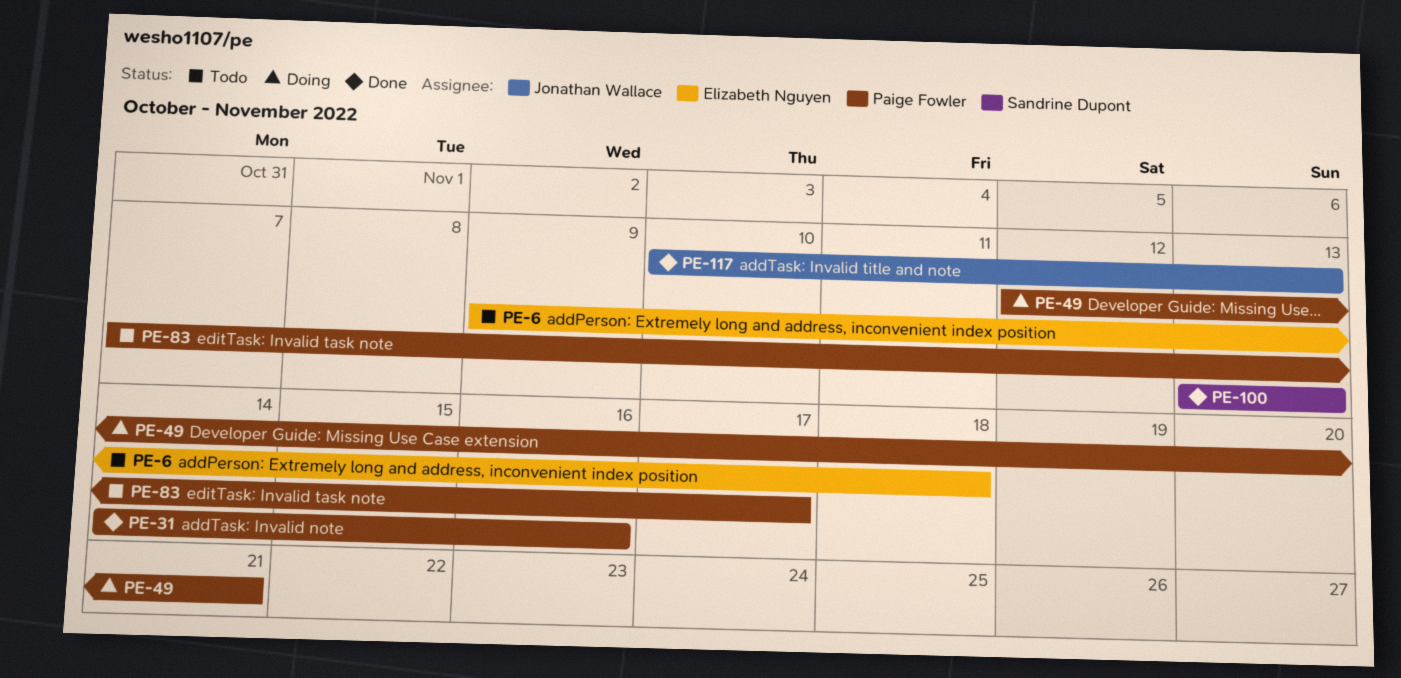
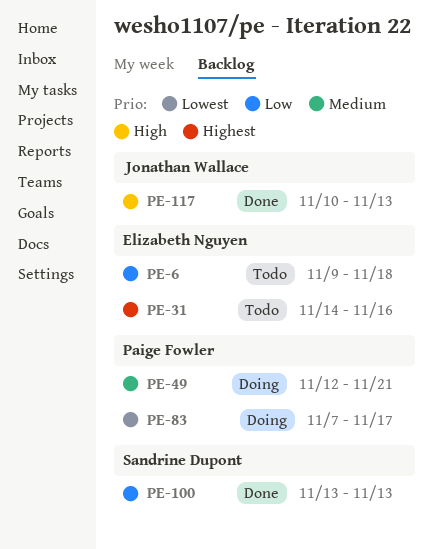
PE-31, status: Done -> Todo
PE-31, owner: Paige Fowler -> Elizabeth Nguyen
PE-83, status: Todo -> Doing

